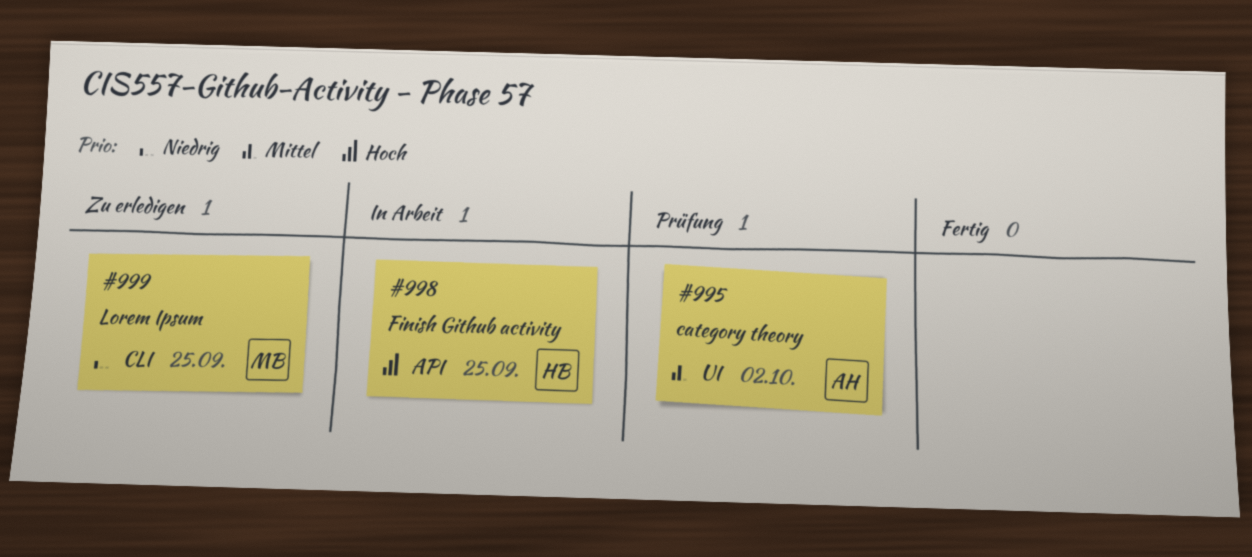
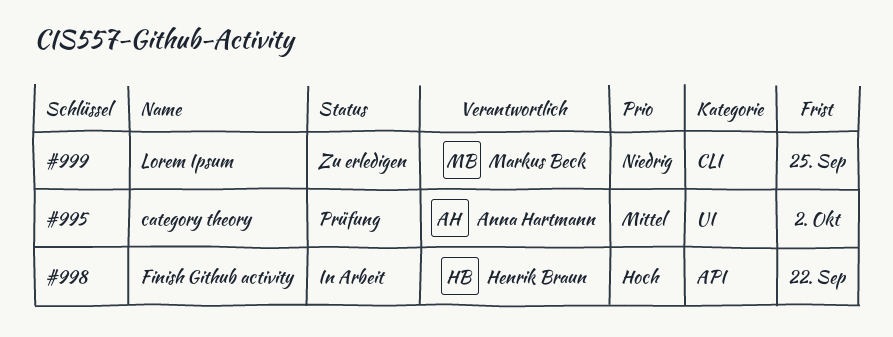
#998, due: Sep 25 -> Sep 22

